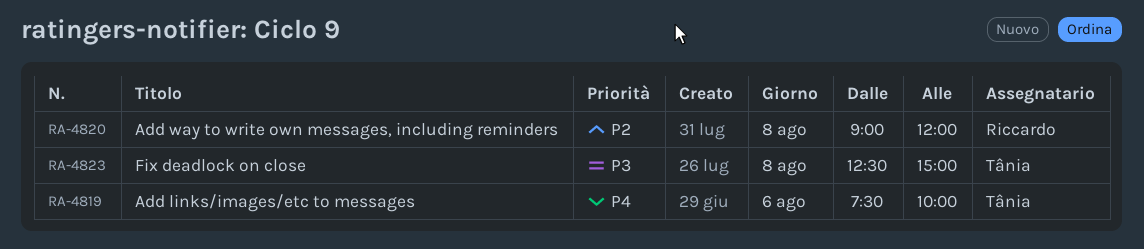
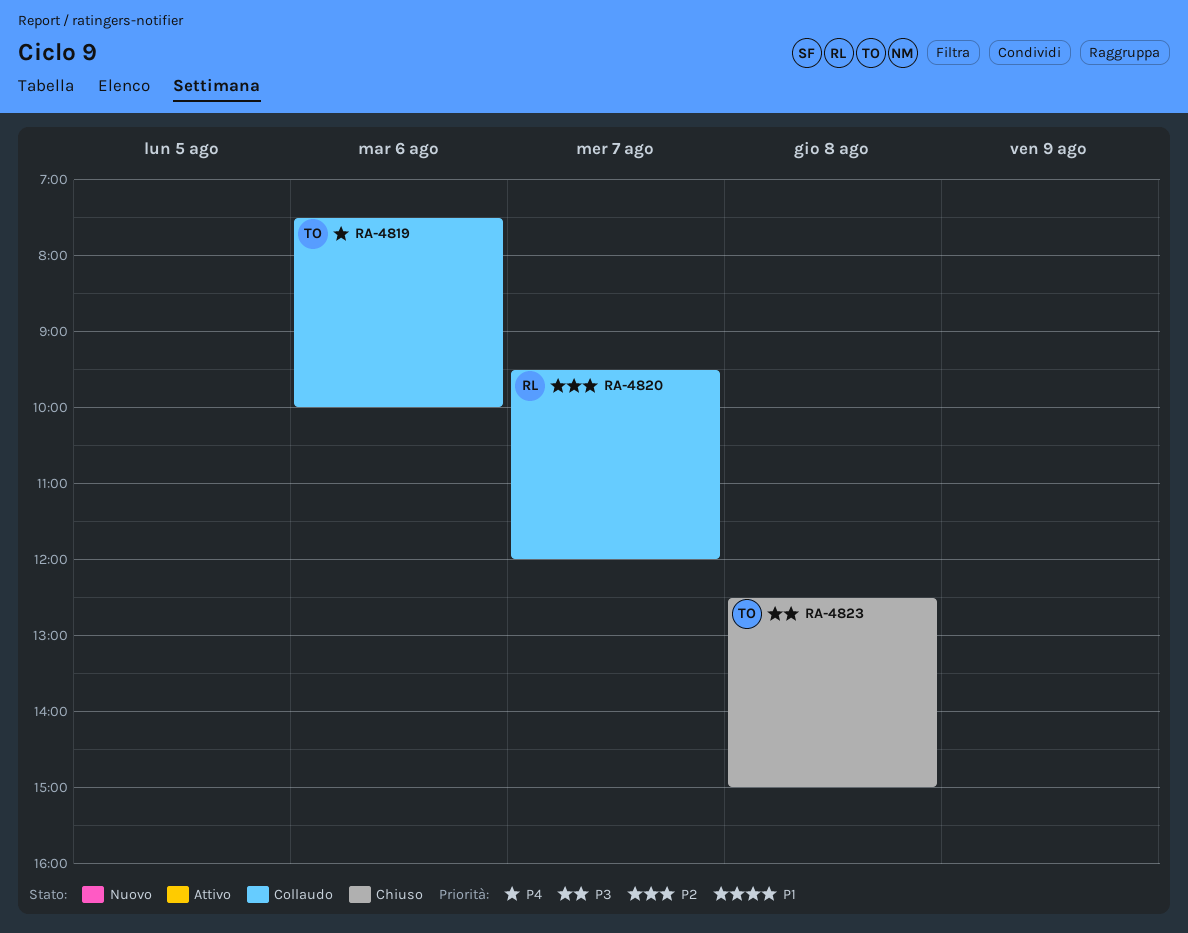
RA-4820, day: Aug 8 -> Aug 7
RA-4820, begins: 09:00 -> 09:30

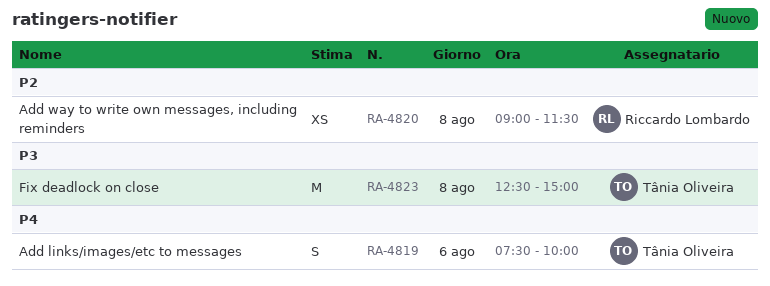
RA-4820, day: Aug 7 -> Aug 8
RA-4820, begins: 09:30 -> 09:00
RA-4820, ends: 12:00 -> 11:30

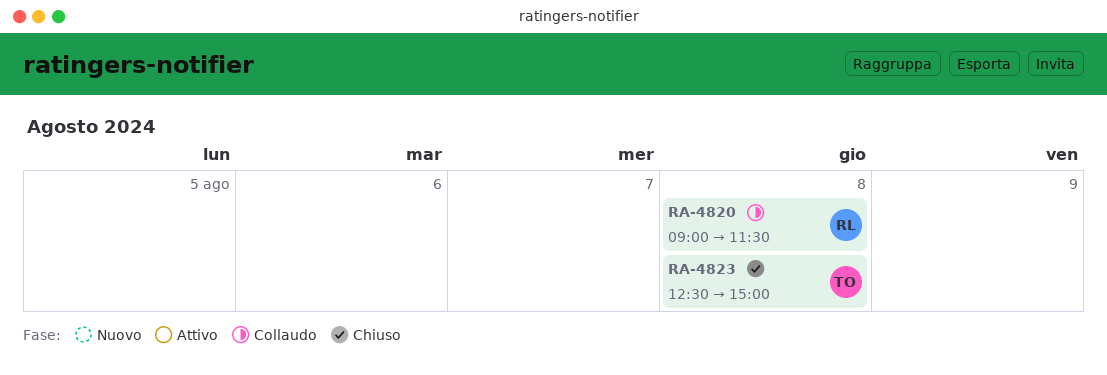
RA-4819: present -> none

